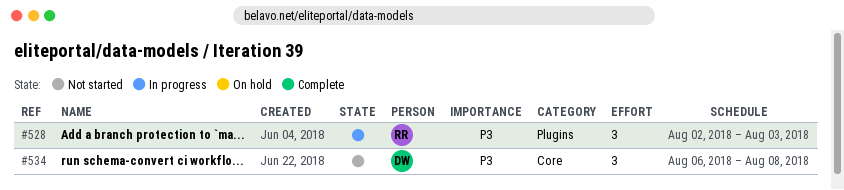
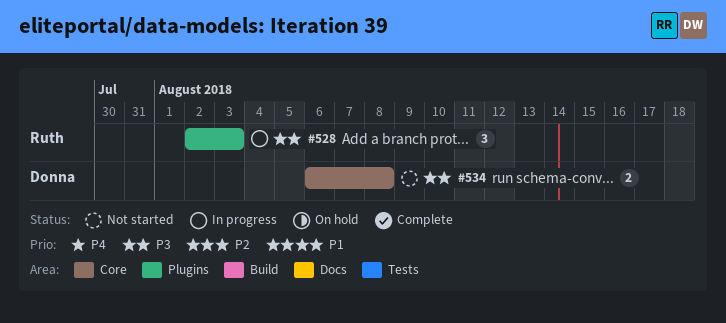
#534, estimate: 3 -> 2

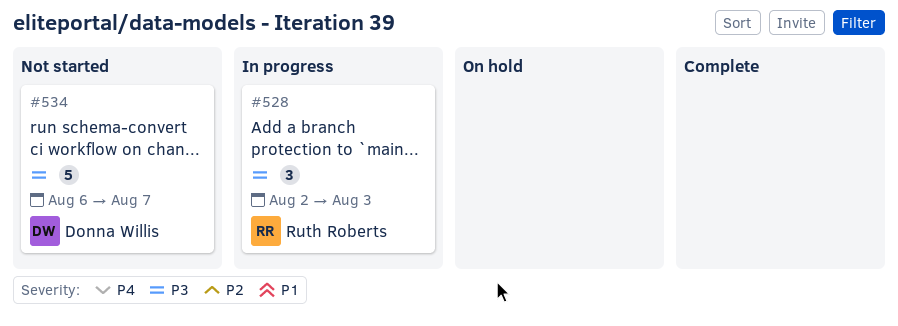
#534, estimate: 2 -> 5
#534, due: Aug 8 -> Aug 7

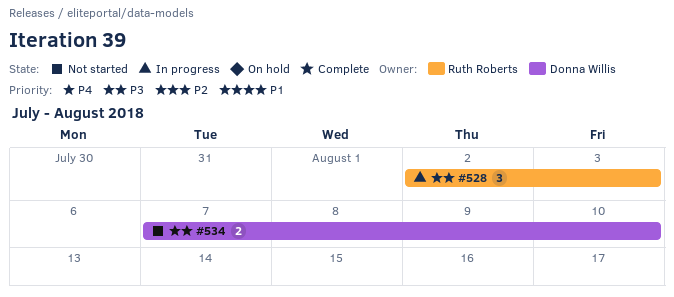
#534, estimate: 5 -> 2
#534, start: Aug 6 -> Aug 7
#534, due: Aug 7 -> Aug 10

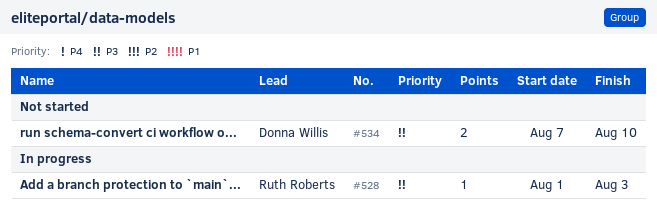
#528, estimate: 3 -> 1
#528, start: Aug 2 -> Aug 1

